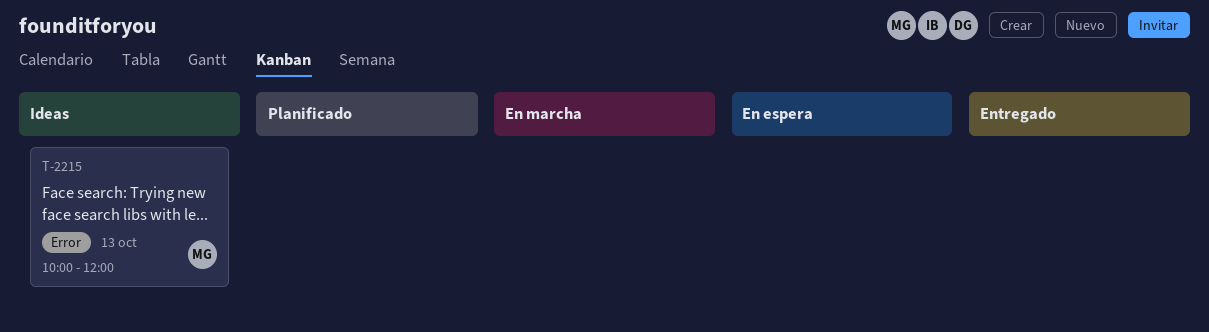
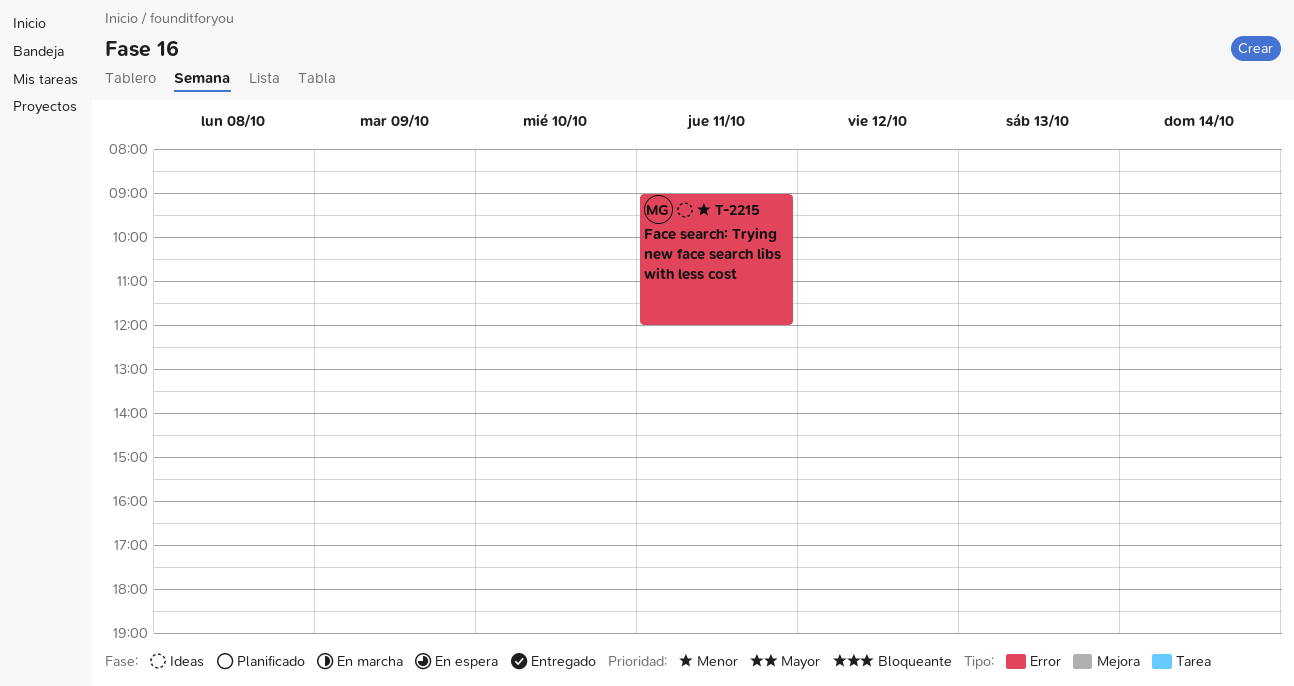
T-2215, day: Oct 13 -> Oct 11
T-2215, begins: 10:00 -> 09:00

